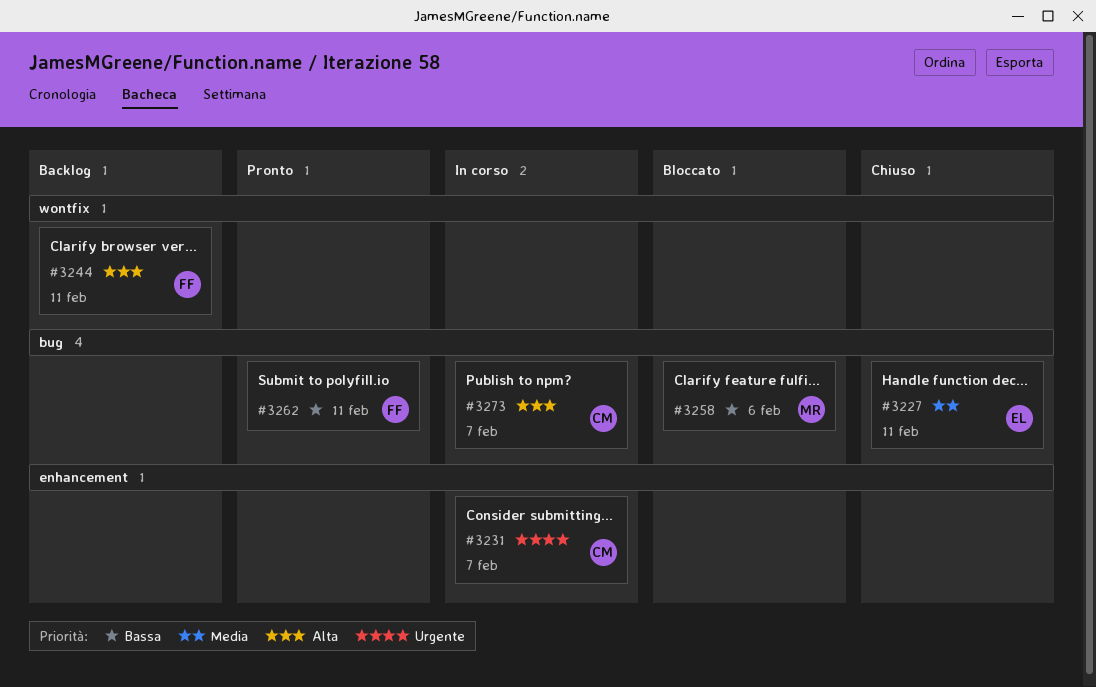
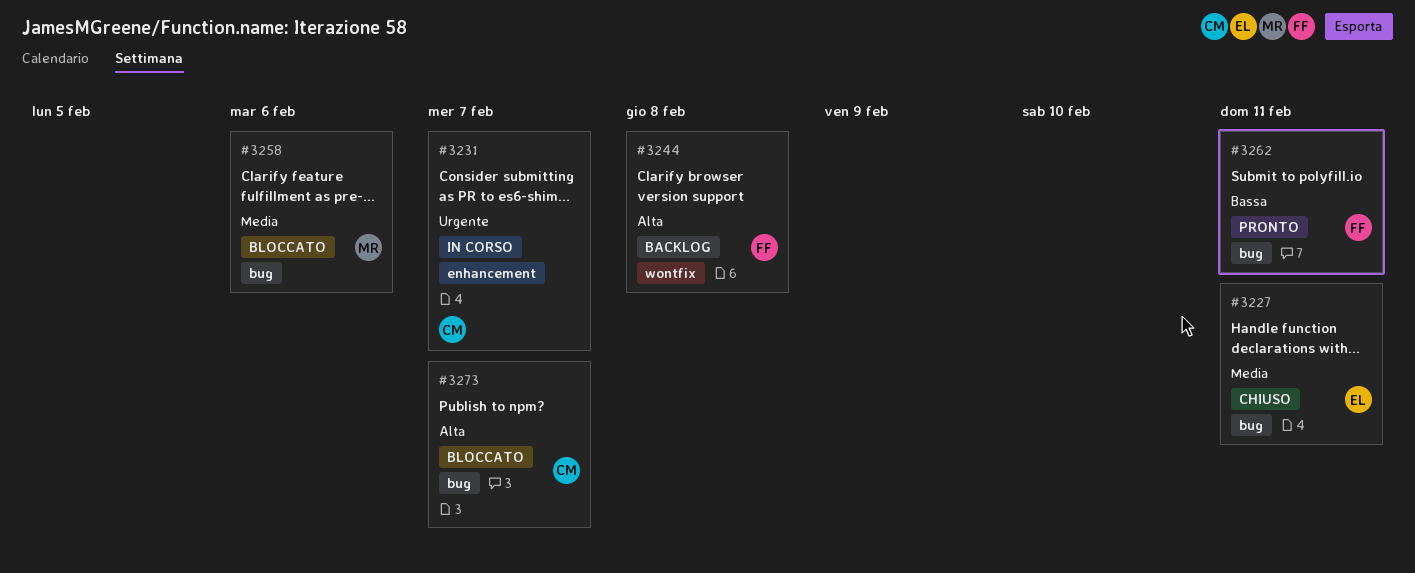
#3244, due: Feb 11 -> Feb 8
#3258, priority: Bassa -> Media
#3273, status: In corso -> Bloccato

